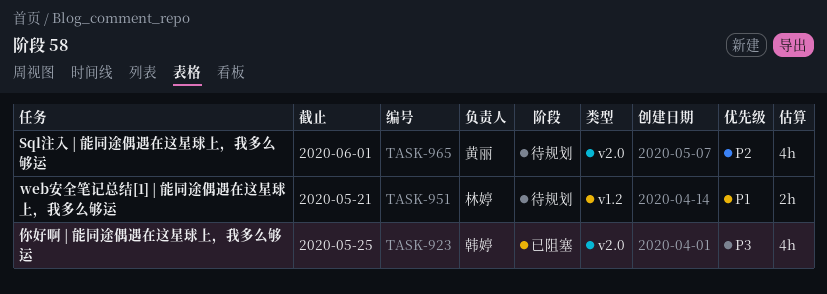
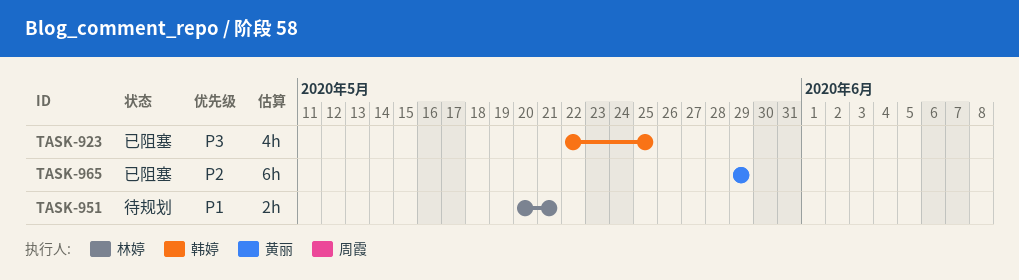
TASK-965, status: 待规划 -> 已阻塞
TASK-965, estimate: 4h -> 6h
TASK-965, due: Jun 1 -> May 29

